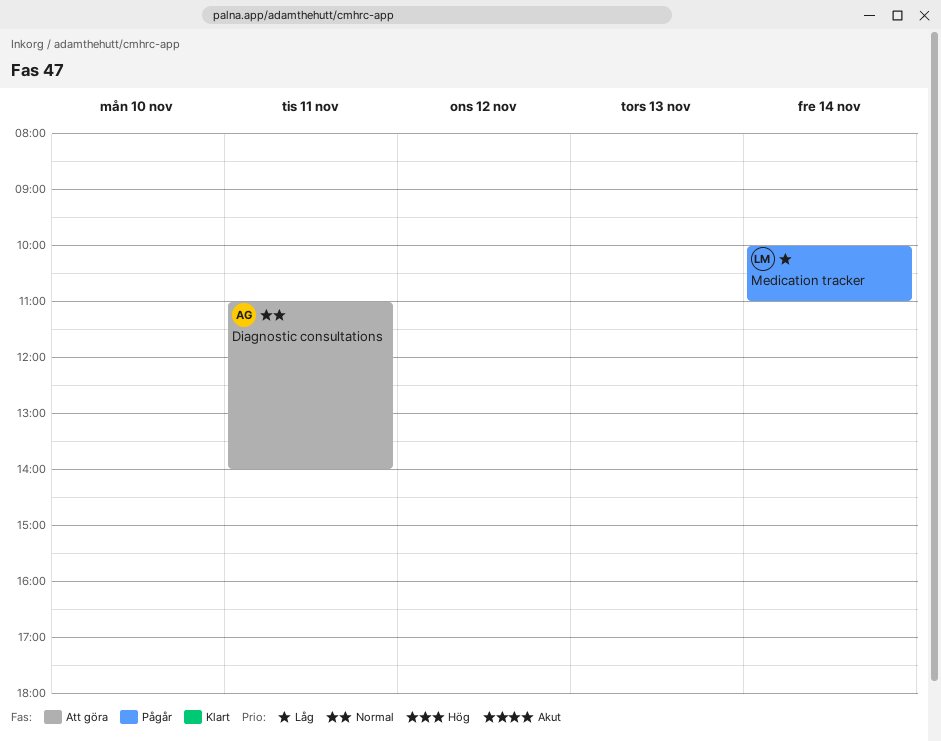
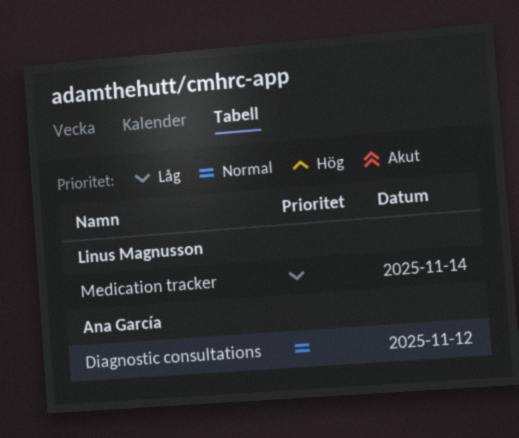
Diagnostic consultations, day: Nov 11 -> Nov 12

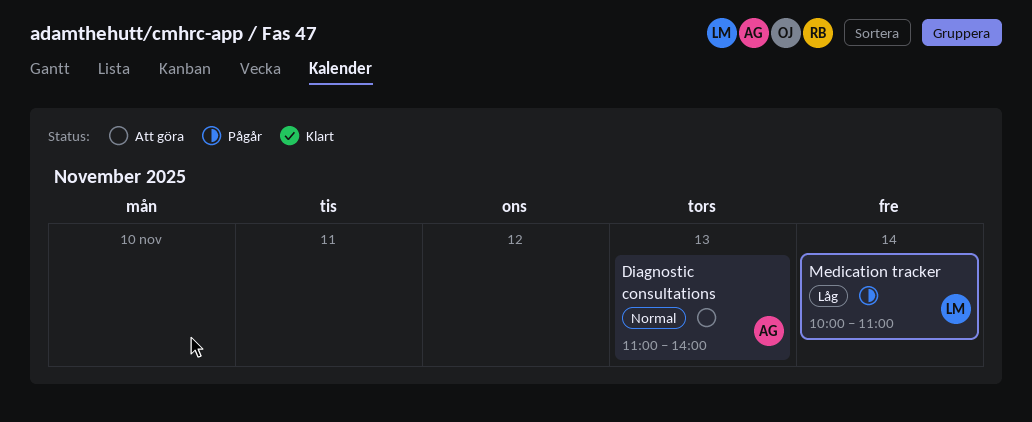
Diagnostic consultations, day: Nov 12 -> Nov 13

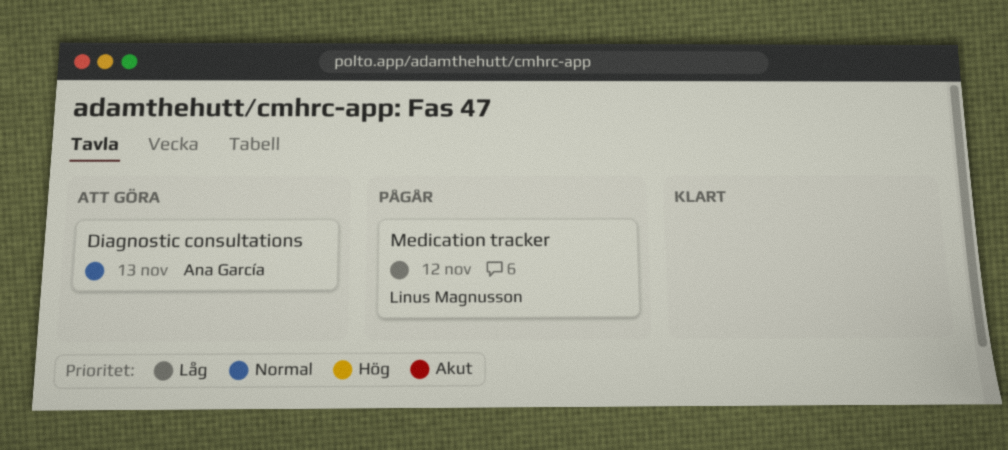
Medication tracker, day: Nov 14 -> Nov 12

